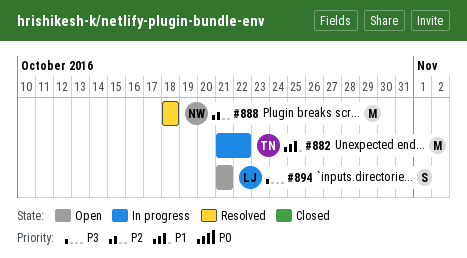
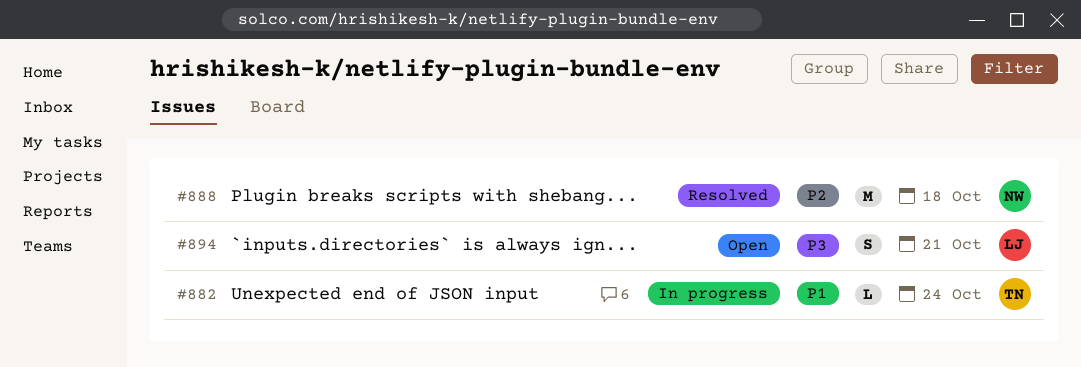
#882, estimate: M -> L
#882, due: Oct 22 -> Oct 24

